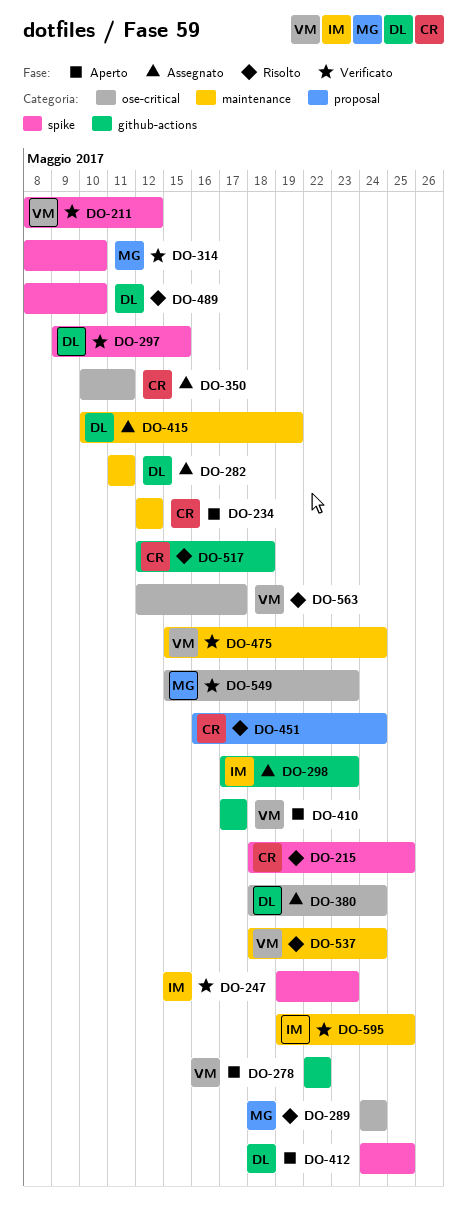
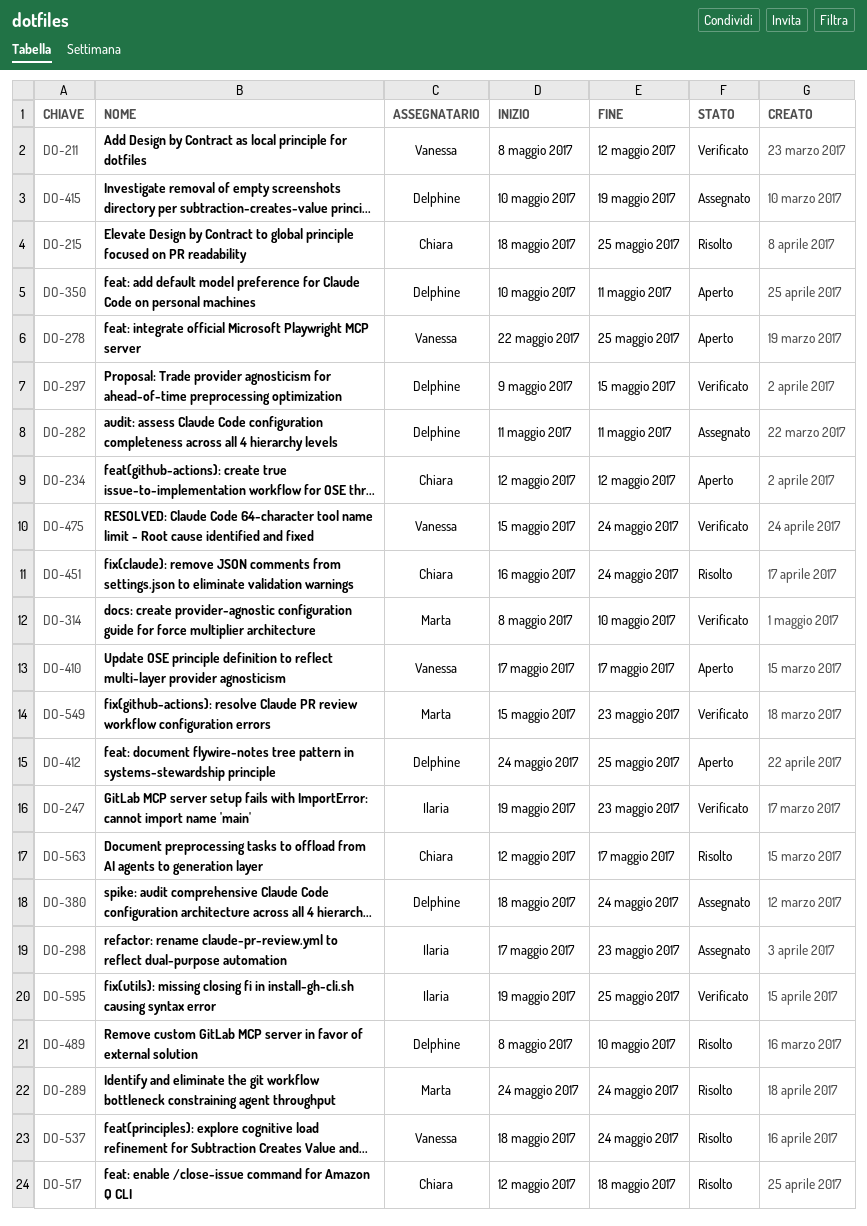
DO-278, due: May 22 -> May 25
DO-350, status: Assegnato -> Aperto
DO-350, owner: Chiara -> Delphine
DO-563, owner: Vanessa -> Chiara

